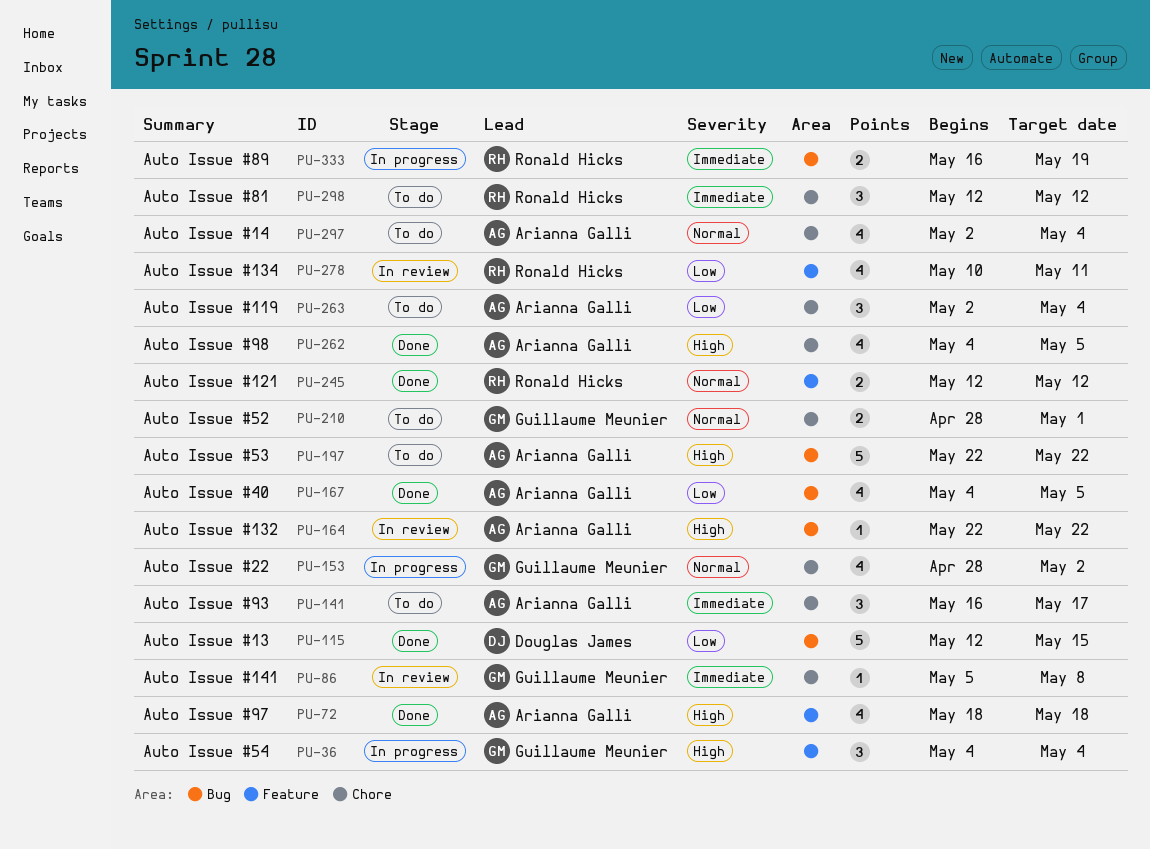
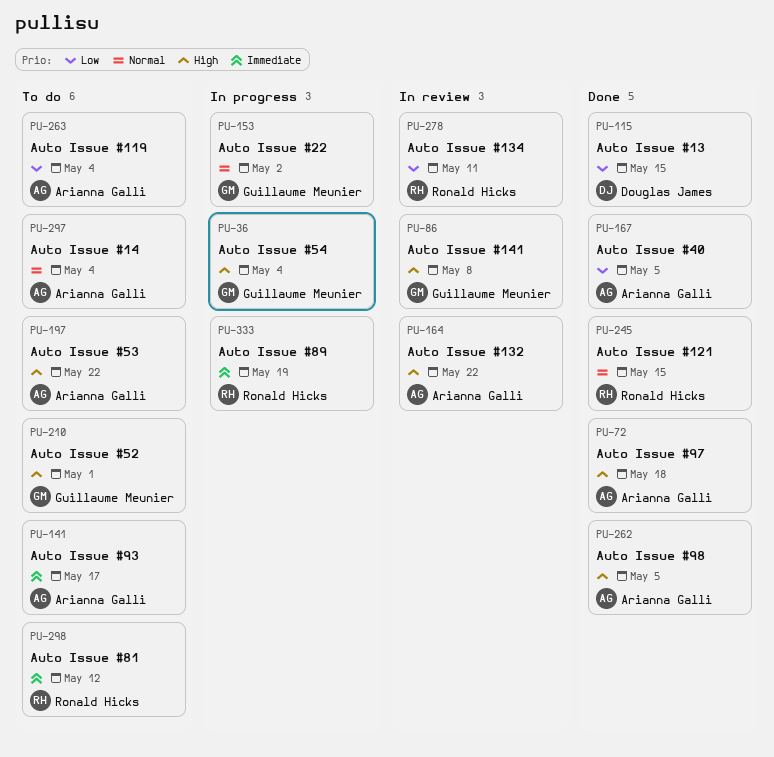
PU-86, priority: Immediate -> High
PU-210, priority: Normal -> High
PU-245, due: May 12 -> May 15

